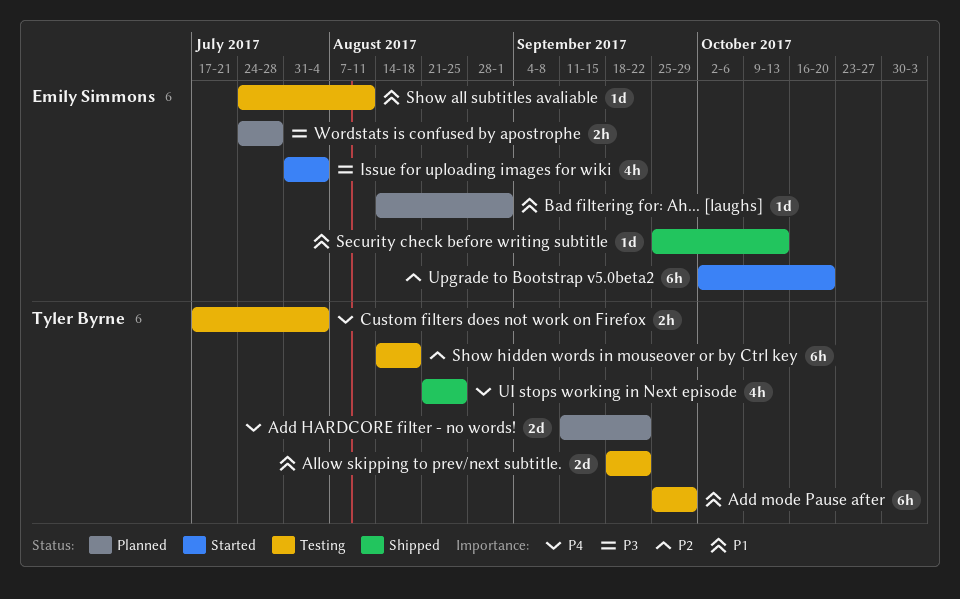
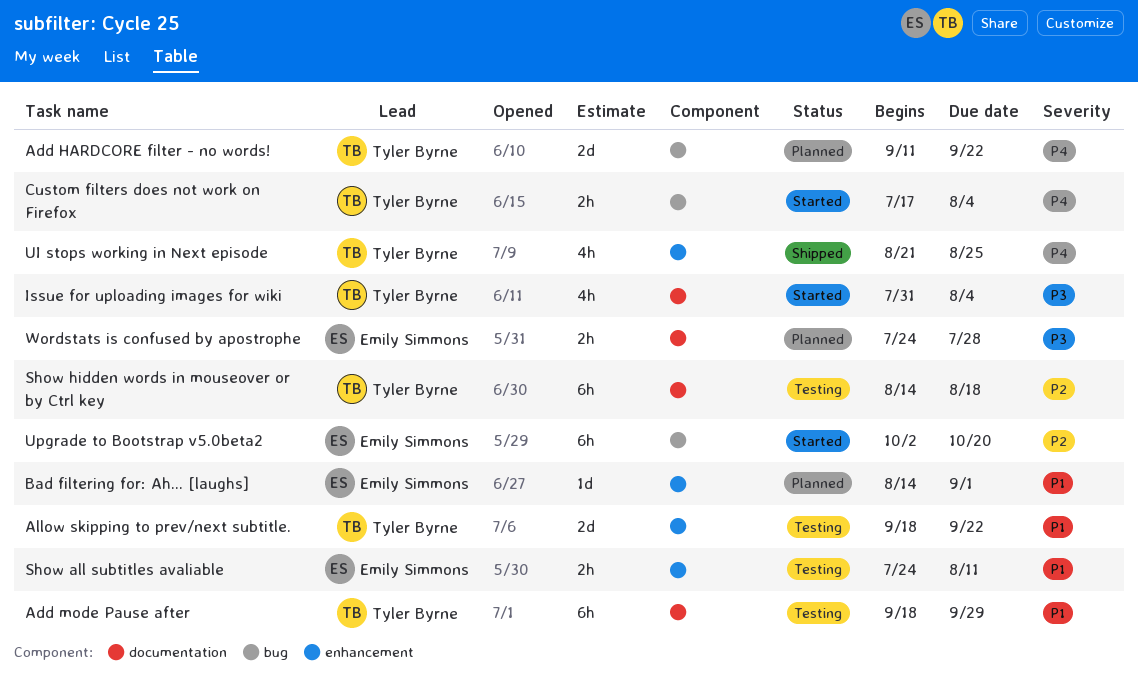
Add mode Pause after, start: Sep 25 -> Sep 18
Custom filters does not work on Firefox, status: Testing -> Started
Issue for uploading images for wiki, owner: Emily Simmons -> Tyler Byrne
Security check before writing subtitle: present -> none
Show all subtitles avaliable, estimate: 1d -> 2h

